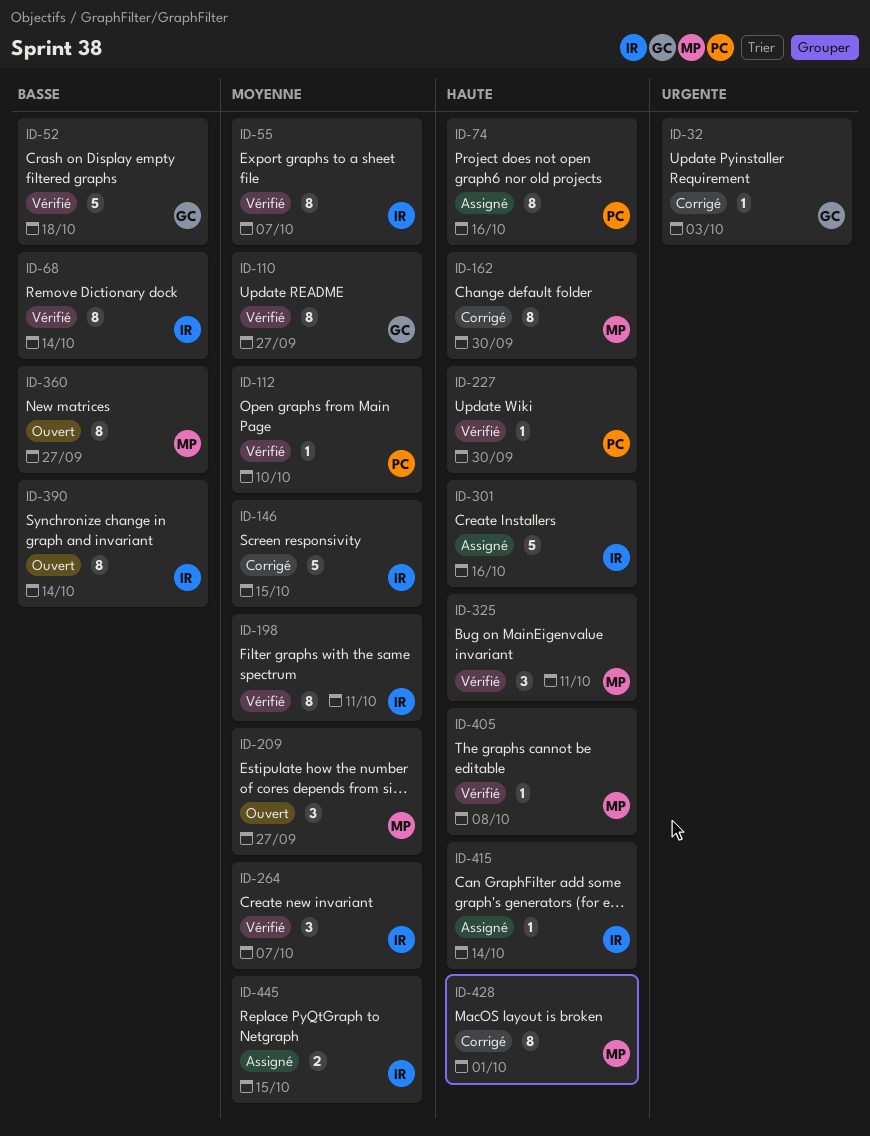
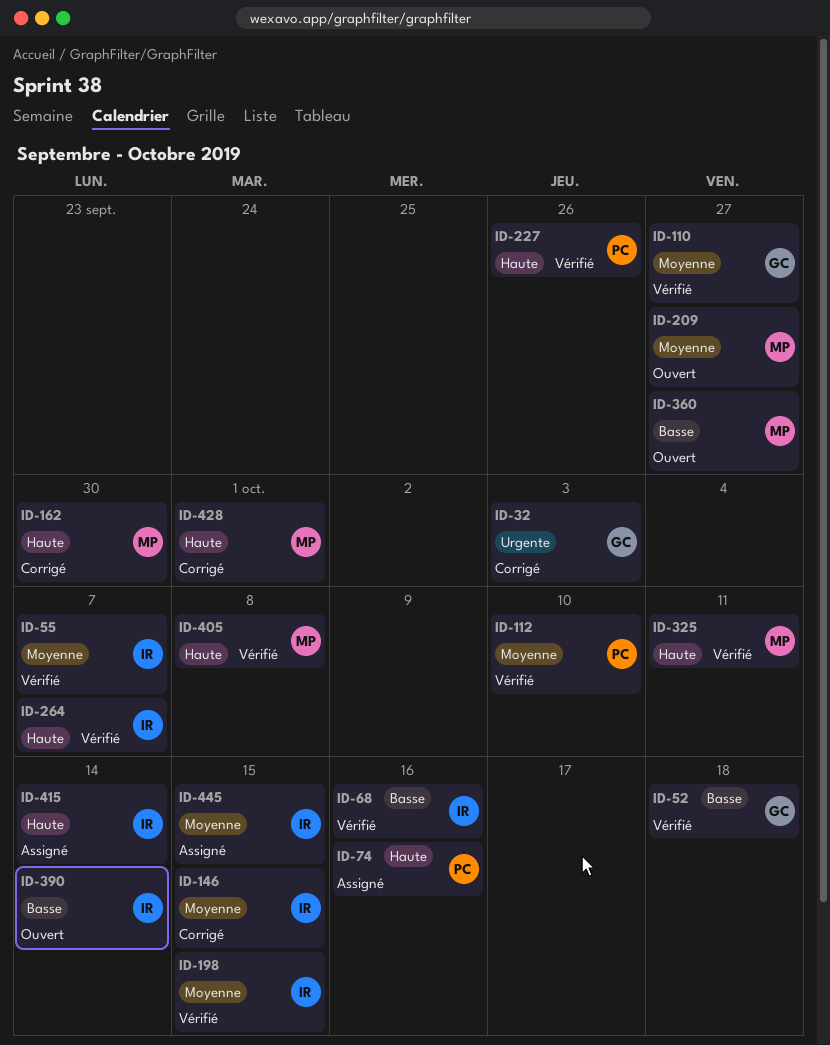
ID-68, due: Oct 14 -> Oct 16
ID-198, due: Oct 11 -> Oct 15
ID-227, due: Sep 30 -> Sep 26
ID-264, priority: Moyenne -> Haute
ID-301: present -> none

